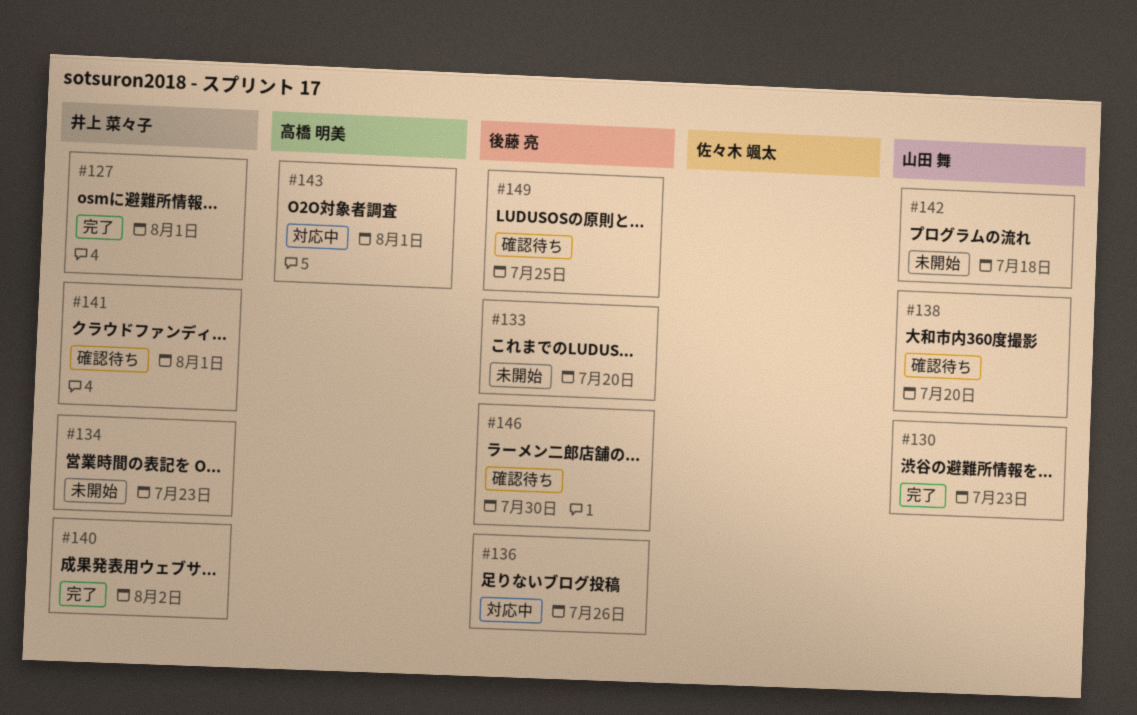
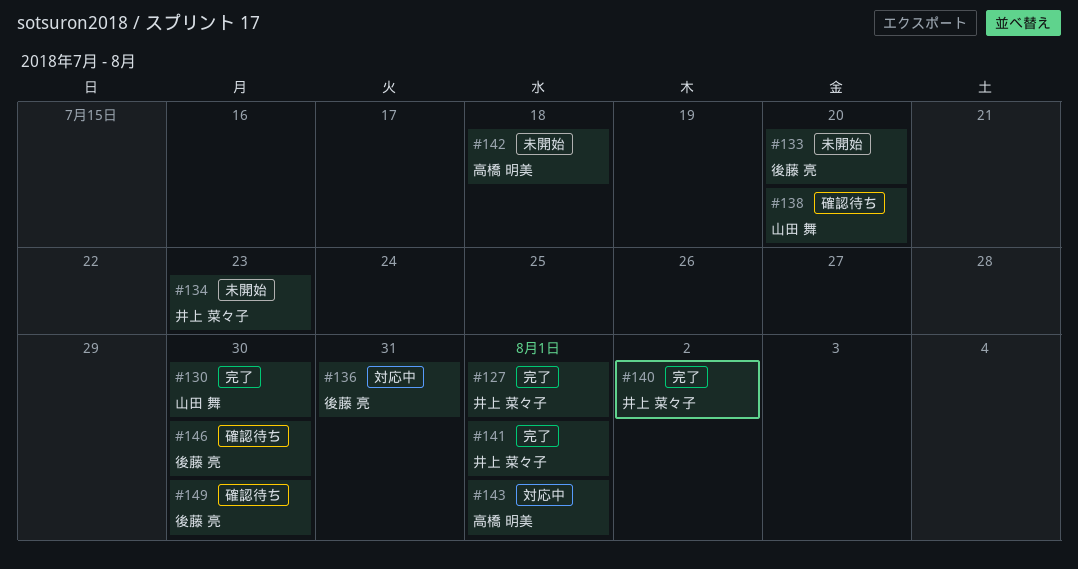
#130, due: Jul 23 -> Jul 30
#136, due: Jul 26 -> Jul 31
#141, status: 確認待ち -> 完了
#142, owner: 山田 舞 -> 高橋 明美
#149, due: Jul 25 -> Jul 30

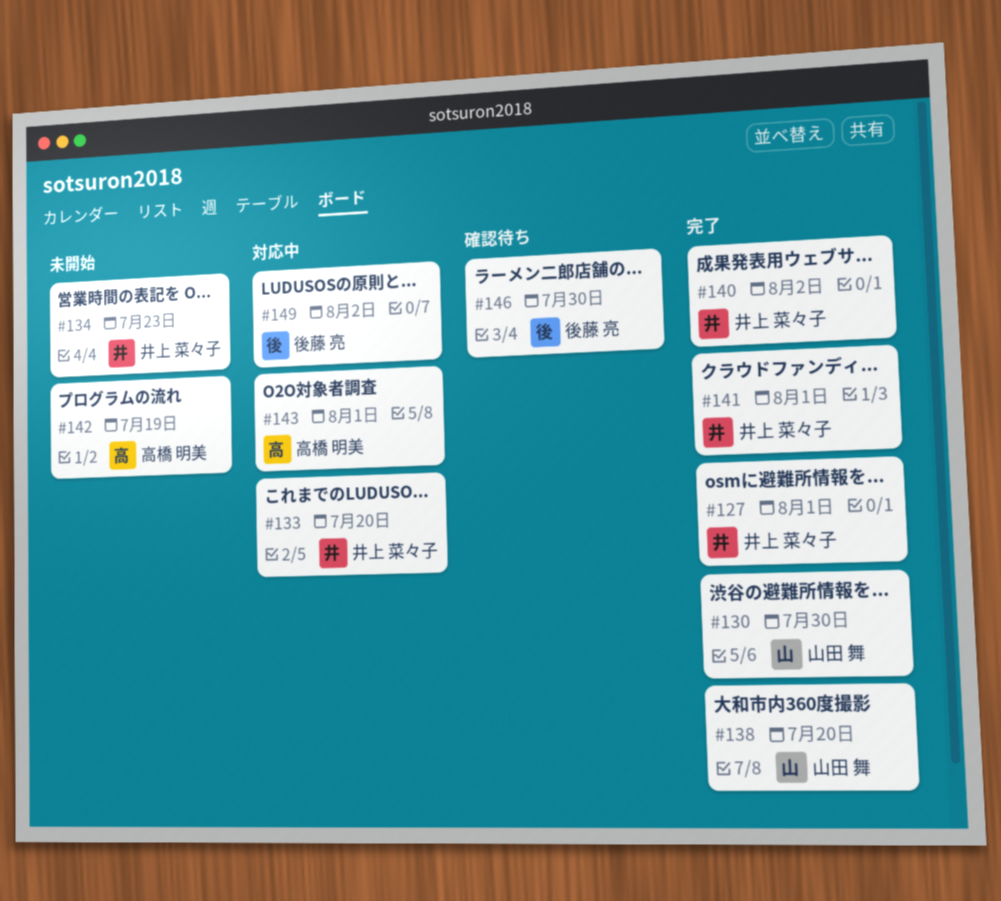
#133, status: 未開始 -> 対応中
#133, owner: 後藤 亮 -> 井上 菜々子
#136: present -> none
#138, status: 確認待ち -> 完了
#142, due: Jul 18 -> Jul 19
#149, status: 確認待ち -> 対応中
#149, due: Jul 30 -> Aug 2

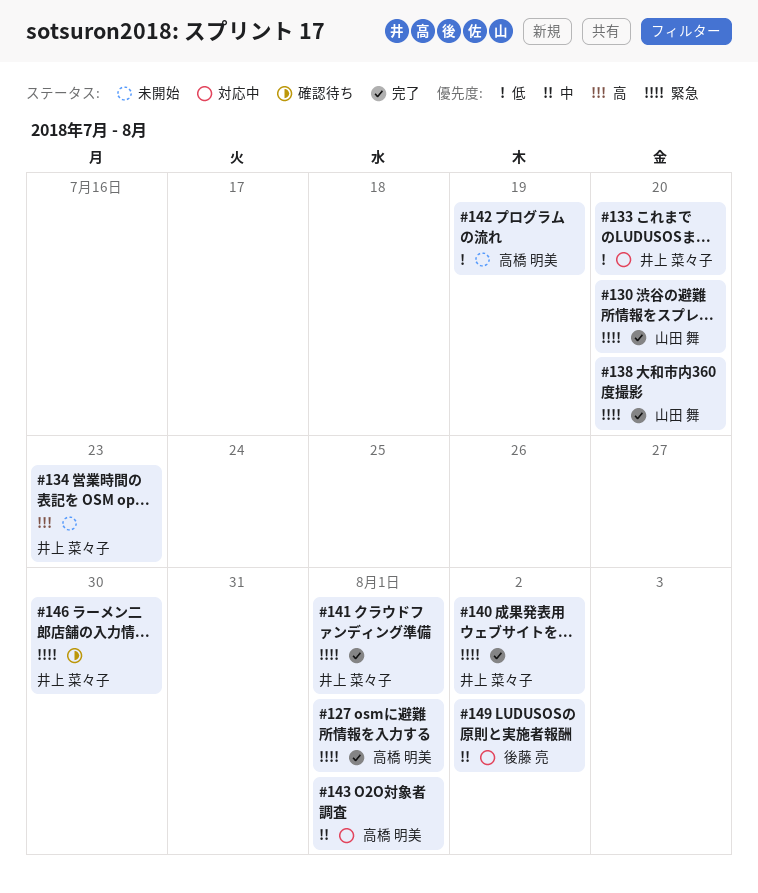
#127, owner: 井上 菜々子 -> 高橋 明美
#130, due: Jul 30 -> Jul 20
#146, owner: 後藤 亮 -> 井上 菜々子

